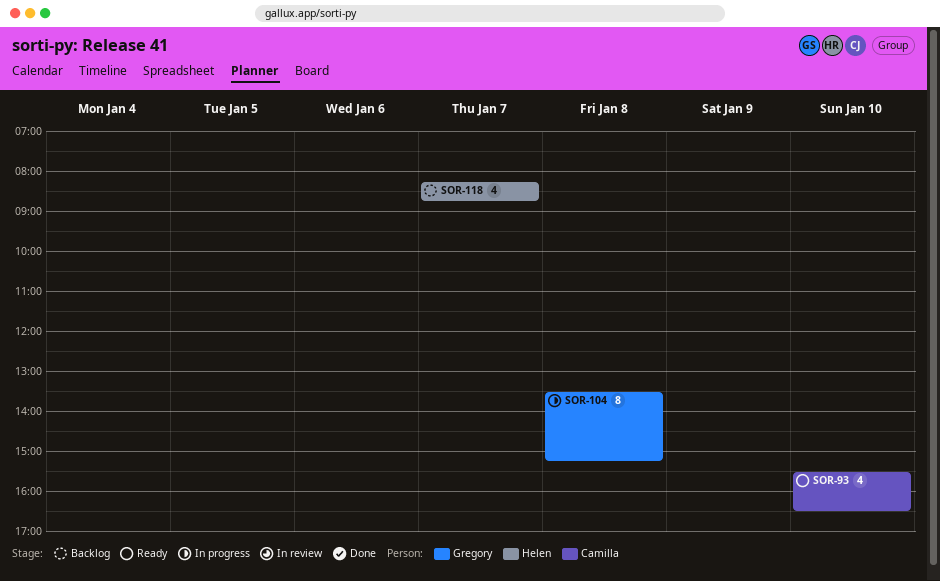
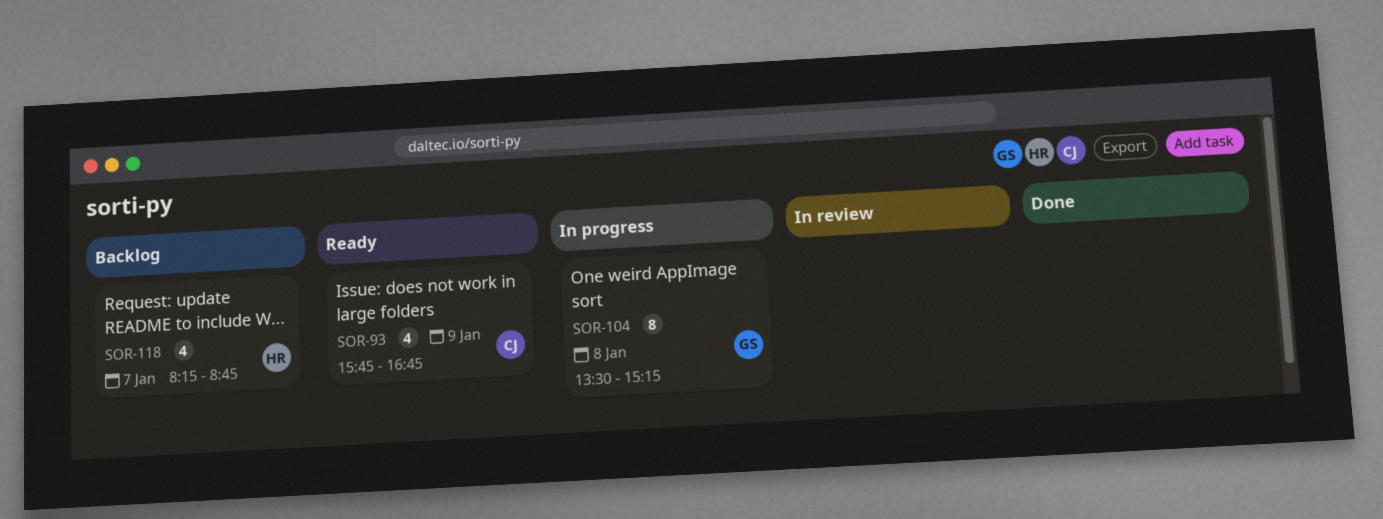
SOR-93, day: Jan 10 -> Jan 9
SOR-93, begins: 15:30 -> 15:45
SOR-93, ends: 16:30 -> 16:45

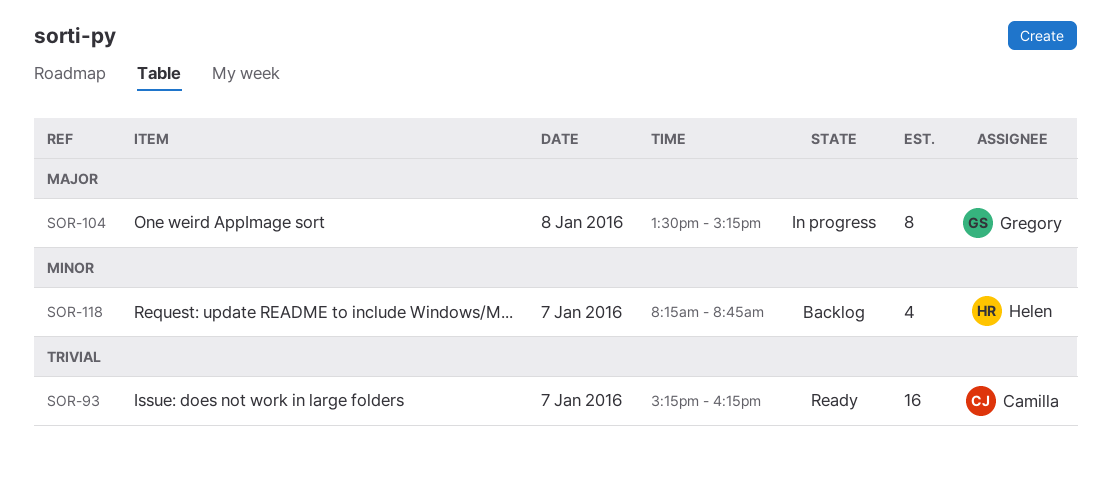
SOR-93, estimate: 4 -> 16
SOR-93, day: Jan 9 -> Jan 7
SOR-93, begins: 15:45 -> 15:15
SOR-93, ends: 16:45 -> 16:15

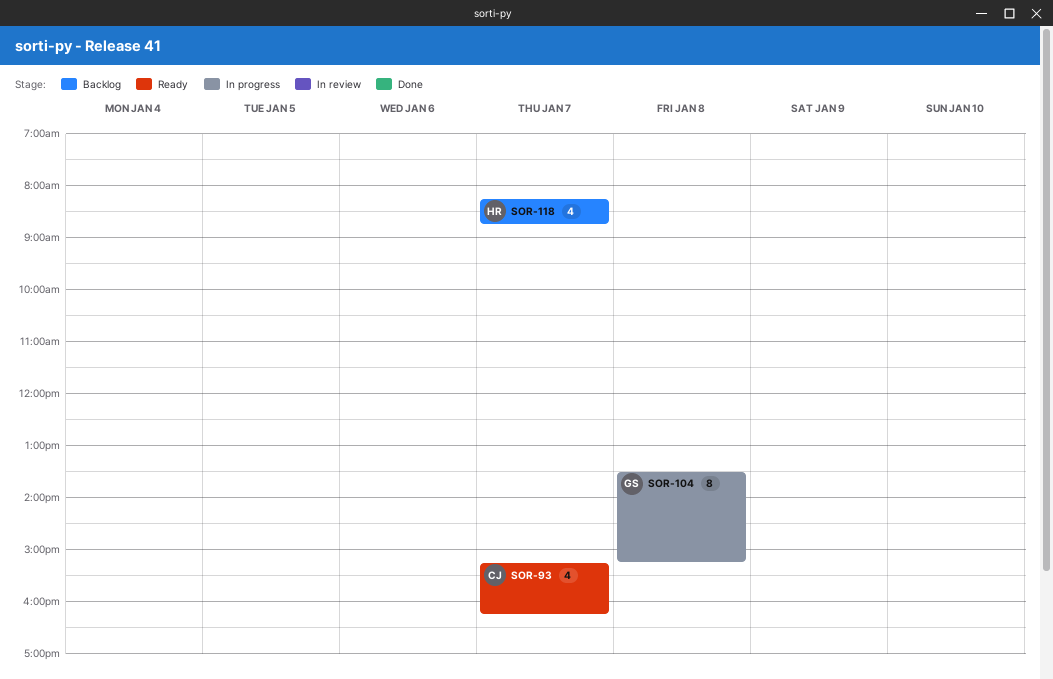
SOR-93, estimate: 16 -> 4

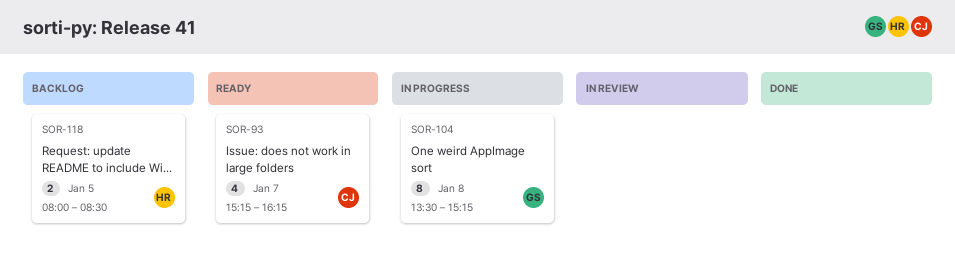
SOR-118, estimate: 4 -> 2
SOR-118, day: Jan 7 -> Jan 5
SOR-118, begins: 08:15 -> 08:00
SOR-118, ends: 08:45 -> 08:30

